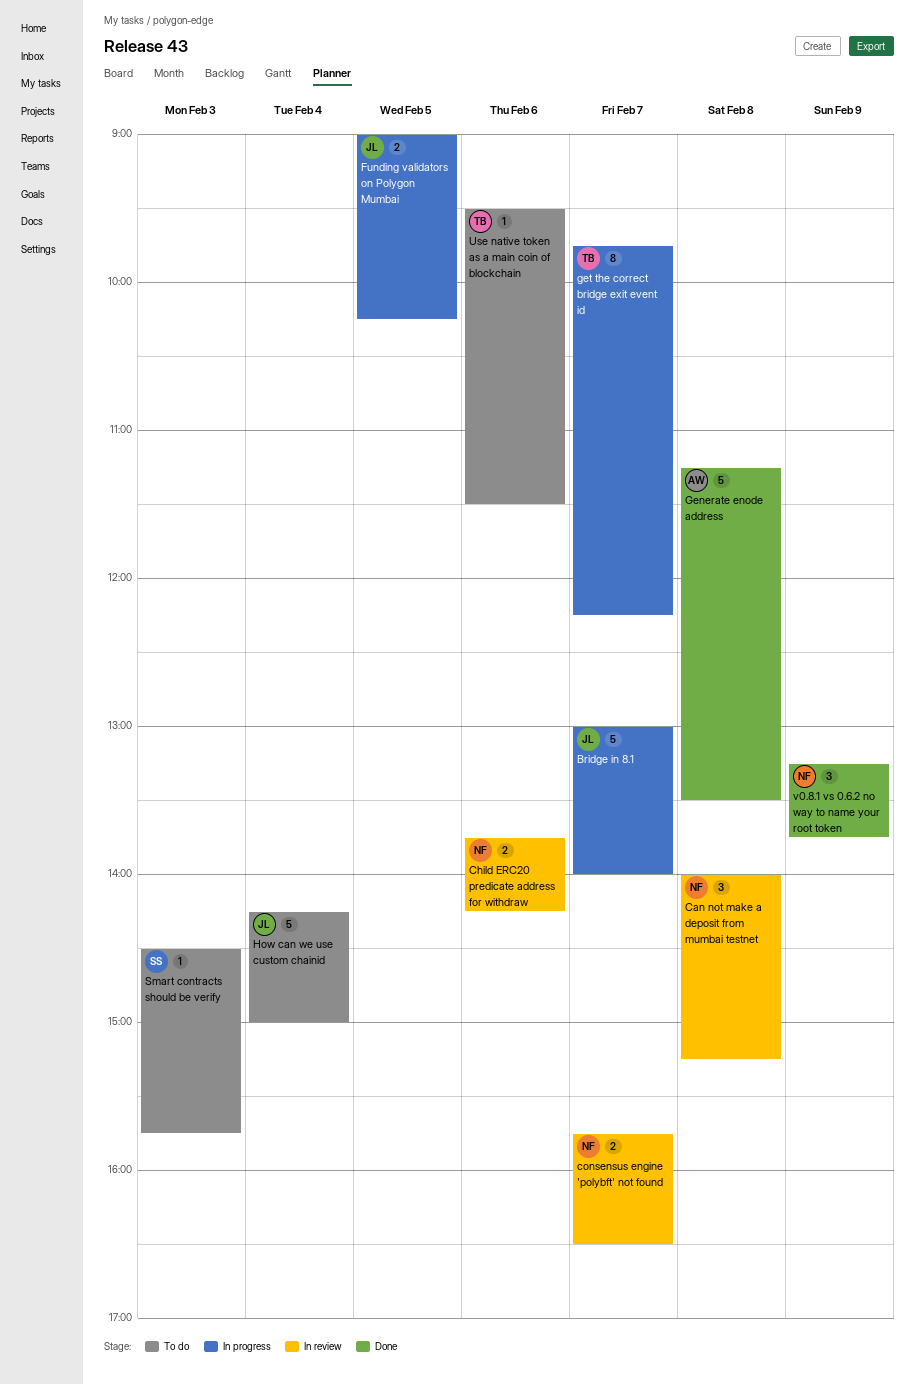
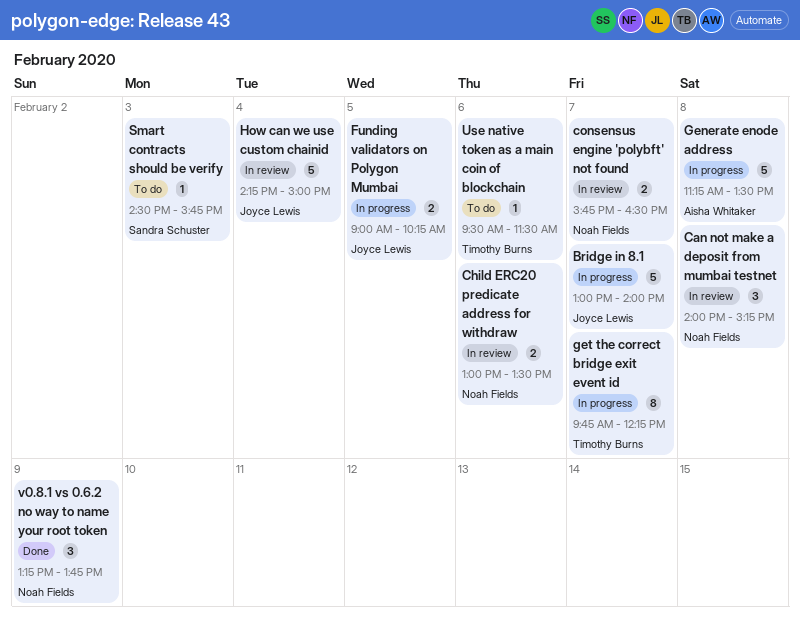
Child ERC20 predicate address for withdraw, begins: 13:45 -> 13:00
Child ERC20 predicate address for withdraw, ends: 14:15 -> 13:30
Generate enode address, status: Done -> In progress
How can we use custom chainid, status: To do -> In review

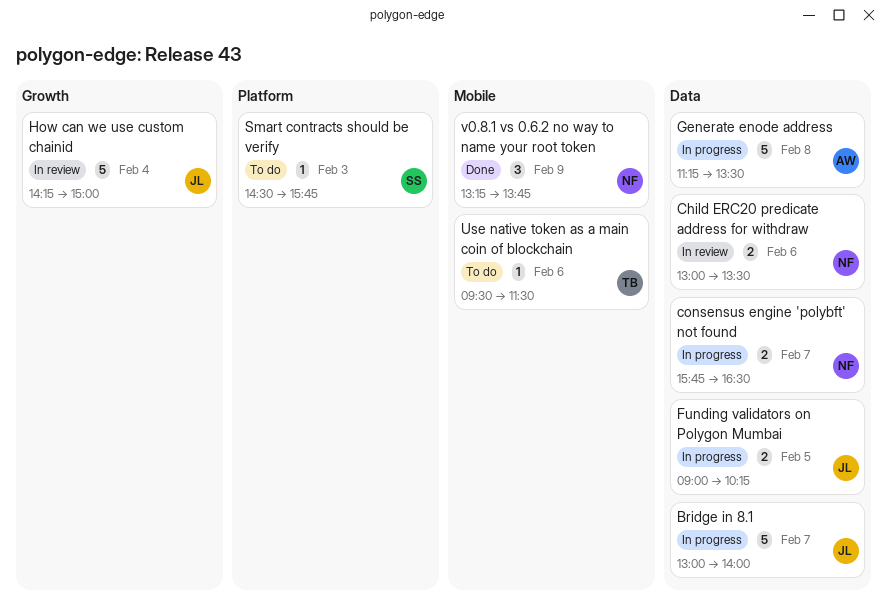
Can not make a deposit from mumbai testnet: present -> none
consensus engine 'polybft' not found, status: In review -> In progress
get the correct bridge exit event id: present -> none

